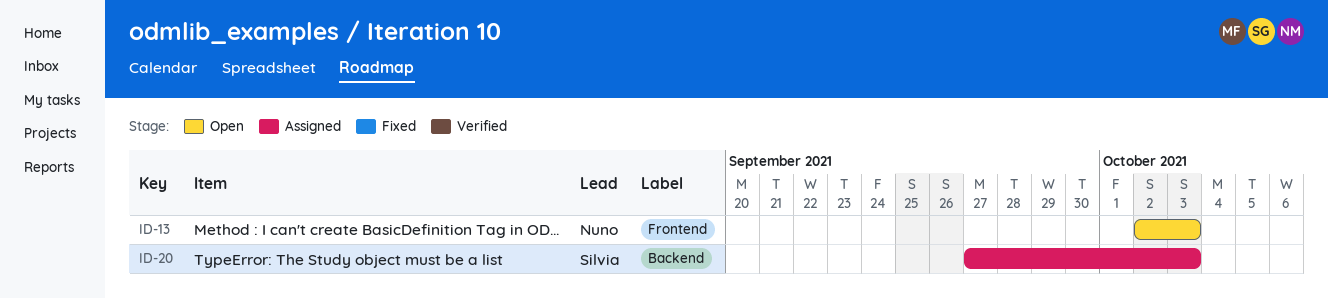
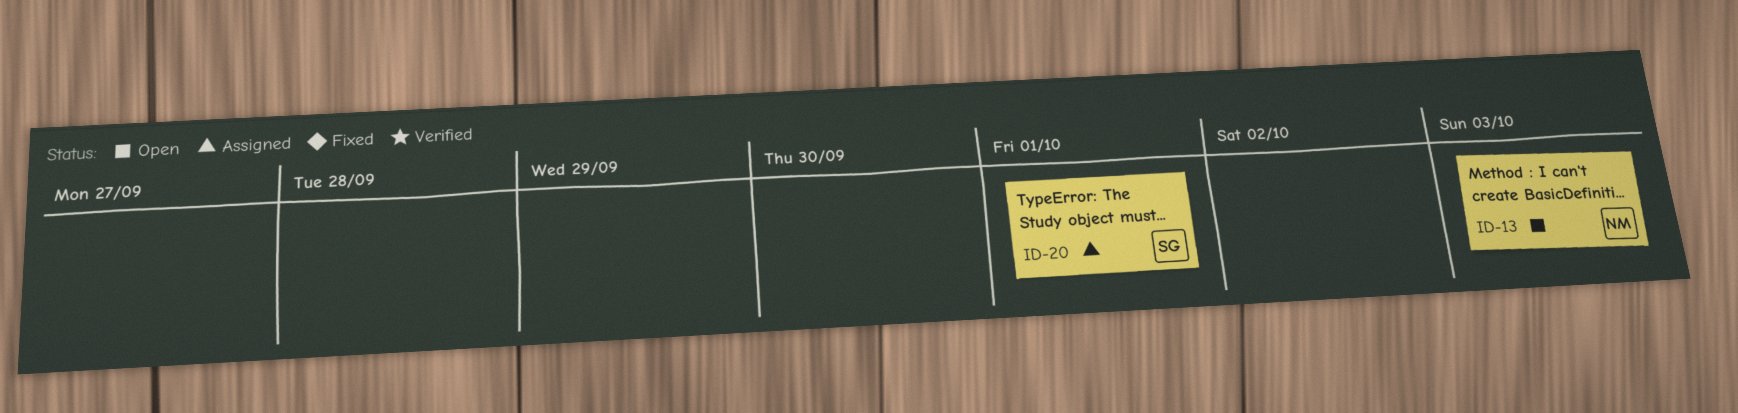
ID-20, due: Oct 3 -> Oct 1

